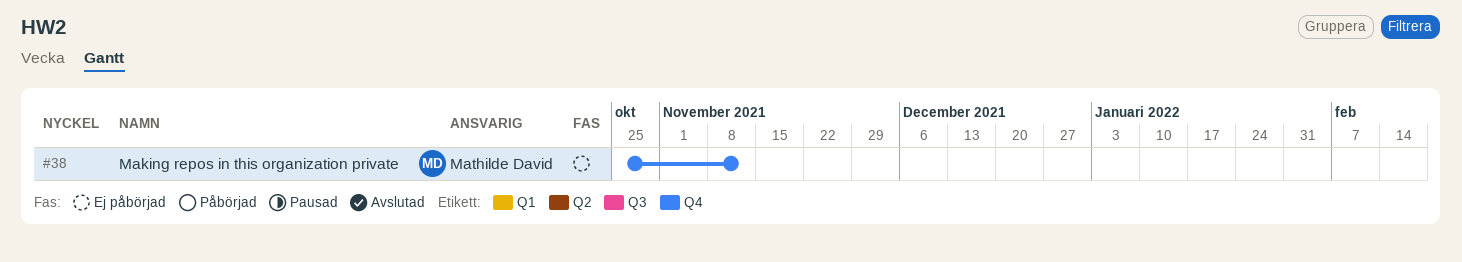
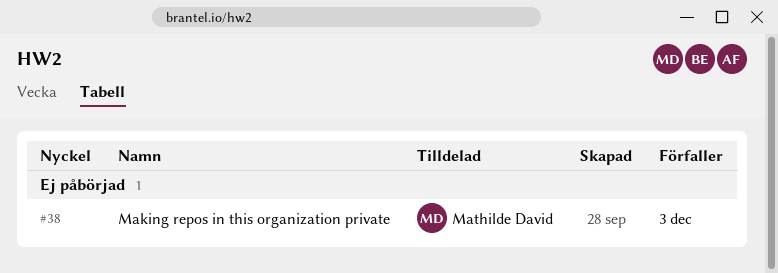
#38, due: Nov 12 -> Dec 3

